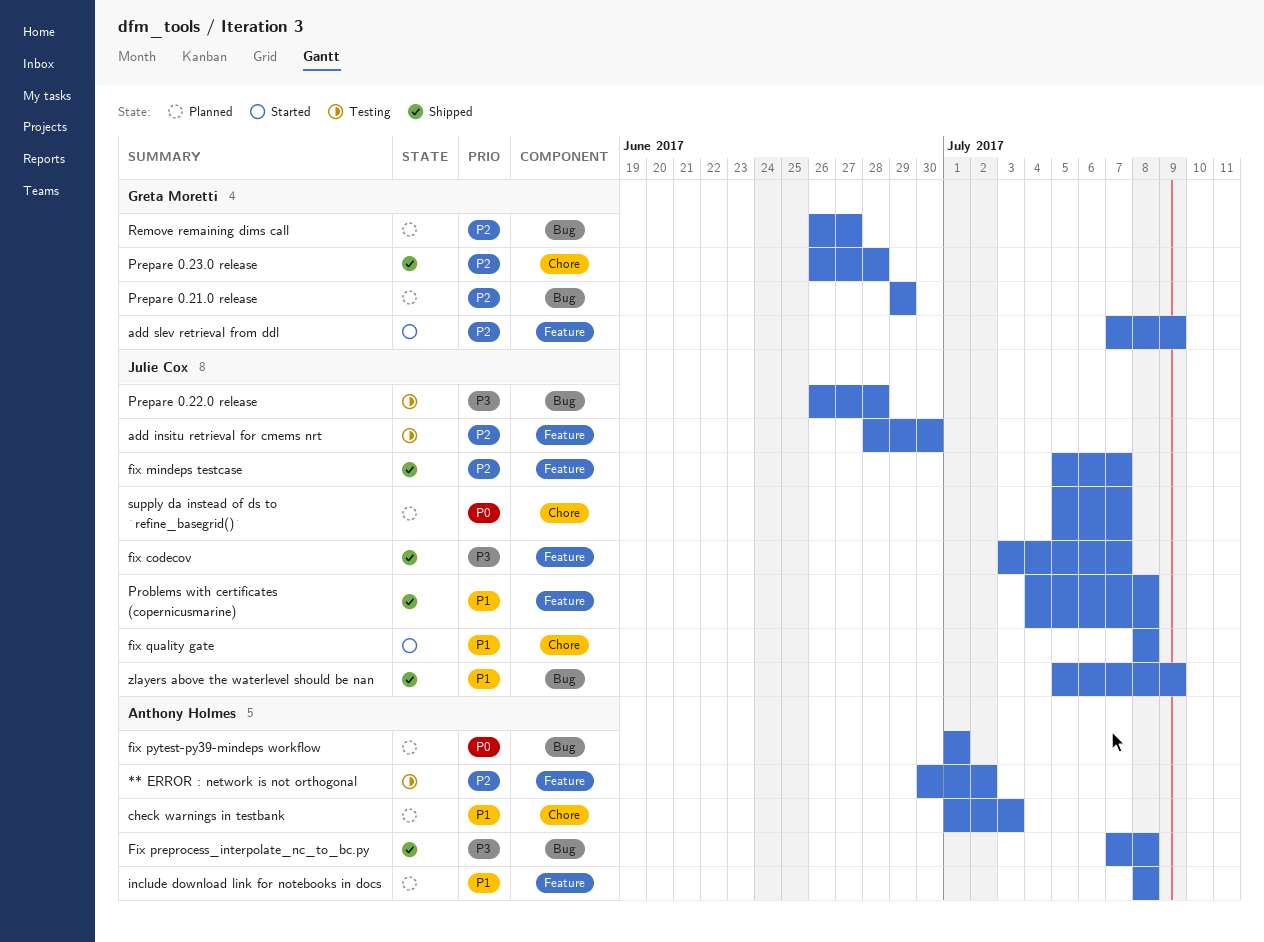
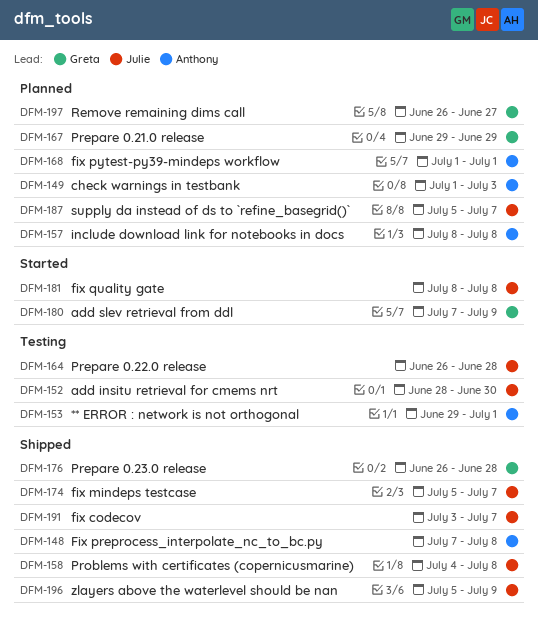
** ERROR : network is not orthogonal, start: Jun 30 -> Jun 29
** ERROR : network is not orthogonal, due: Jul 2 -> Jul 1

